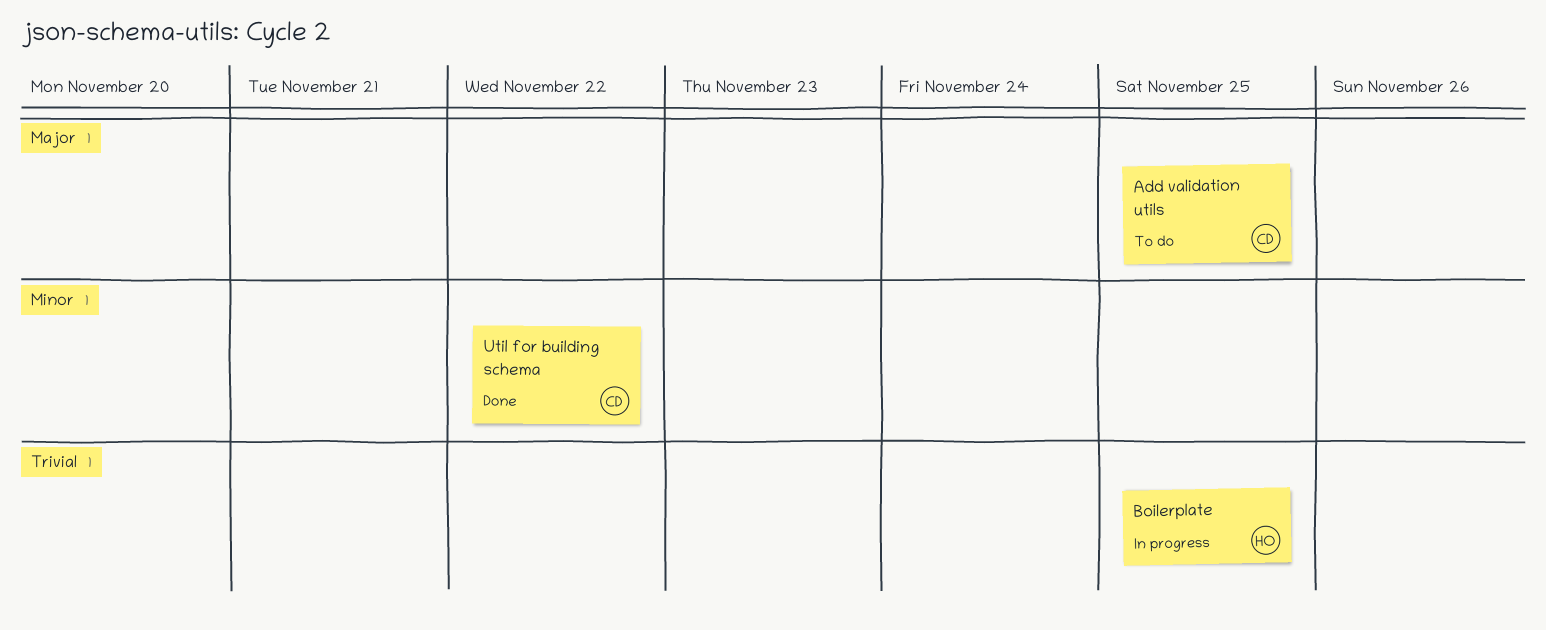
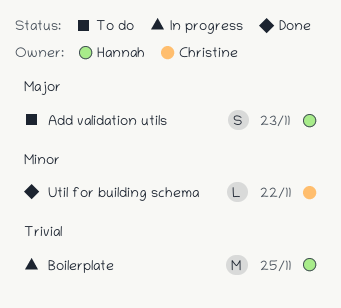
Add validation utils, owner: Christine -> Hannah
Add validation utils, due: Nov 25 -> Nov 23

